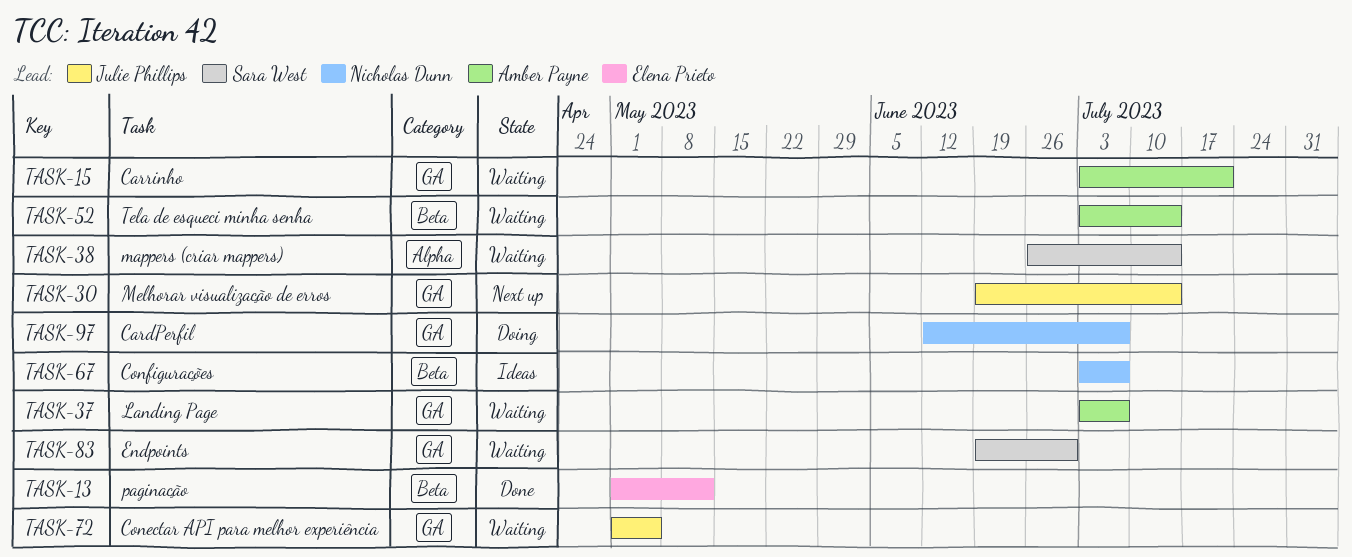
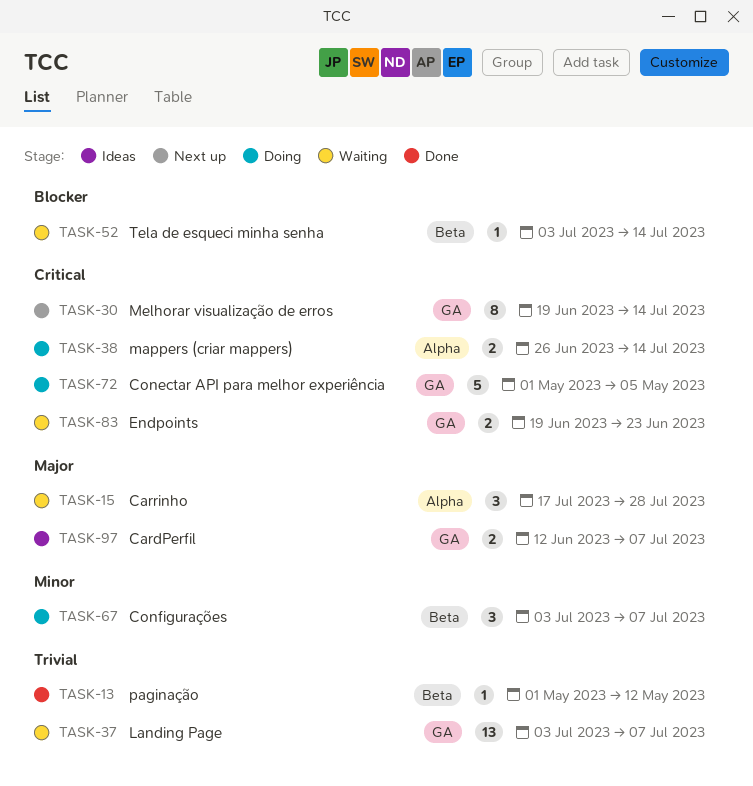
TASK-15, label: GA -> Alpha
TASK-15, start: Jul 3 -> Jul 17
TASK-15, due: Jul 21 -> Jul 28
TASK-38, status: Waiting -> Doing
TASK-67, status: Ideas -> Doing
TASK-72, status: Waiting -> Doing
TASK-83, due: Jun 30 -> Jun 23
TASK-97, status: Doing -> Ideas

